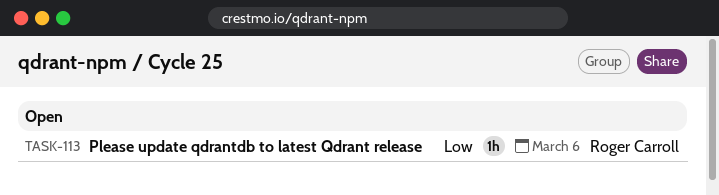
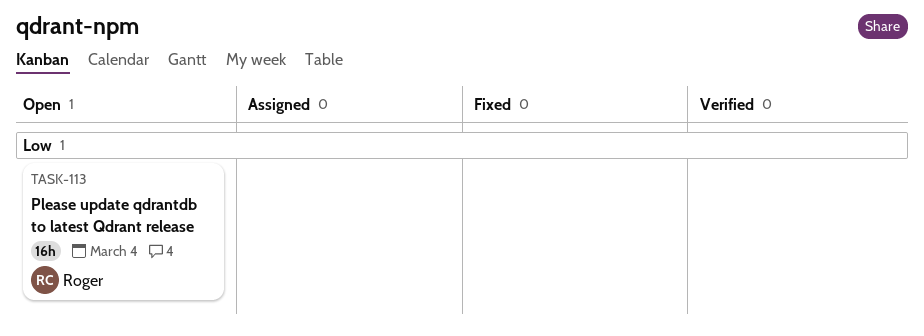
TASK-113, estimate: 1h -> 16h
TASK-113, due: Mar 6 -> Mar 4

